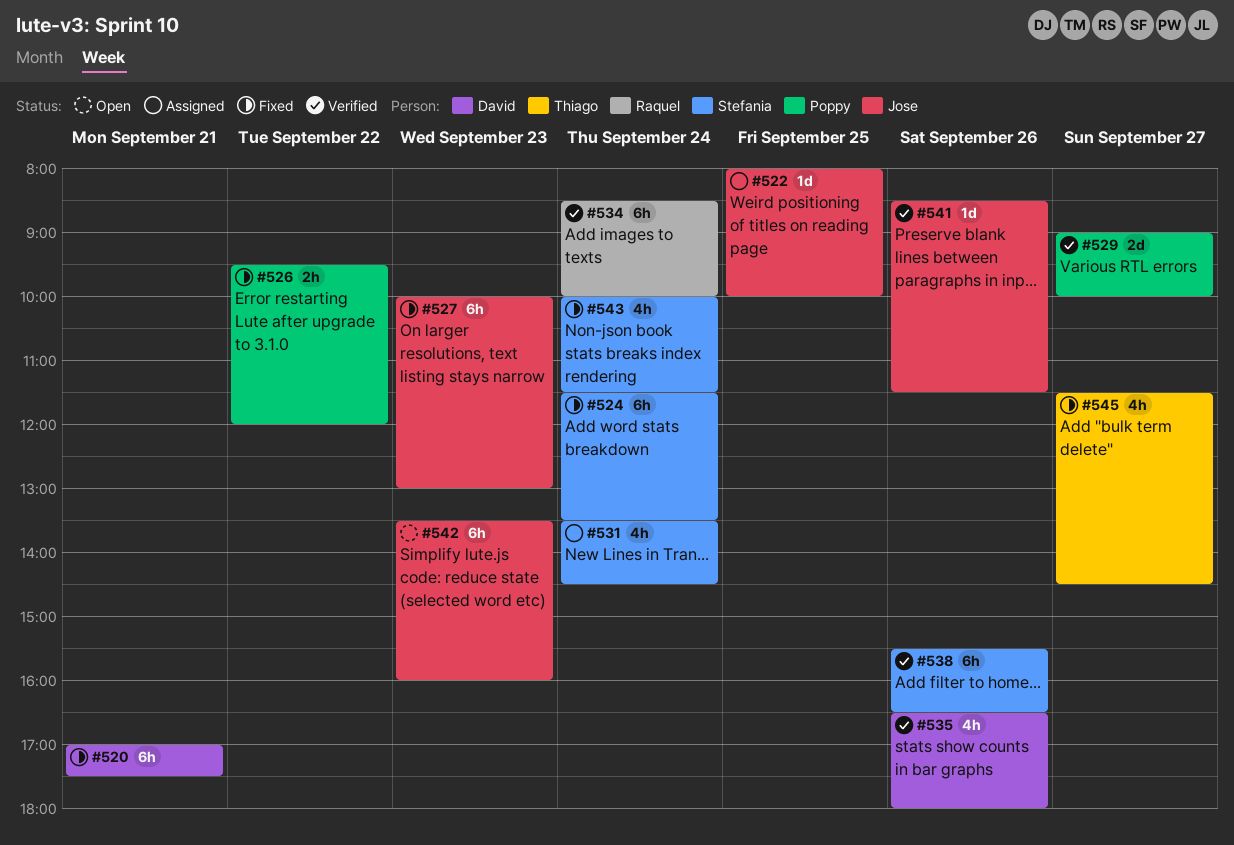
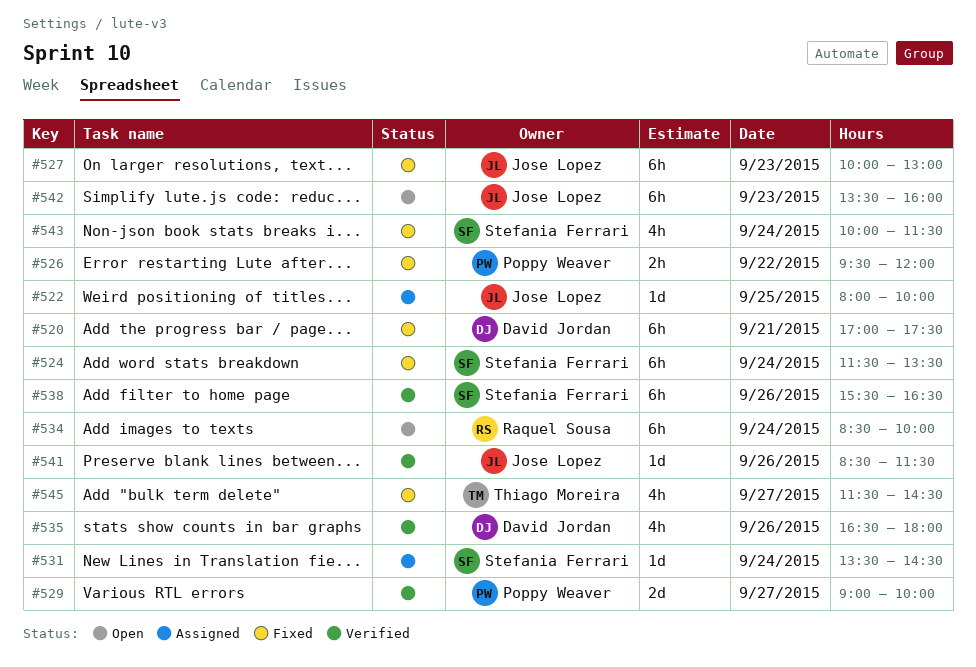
#531, estimate: 4h -> 1d
#534, status: Verified -> Open

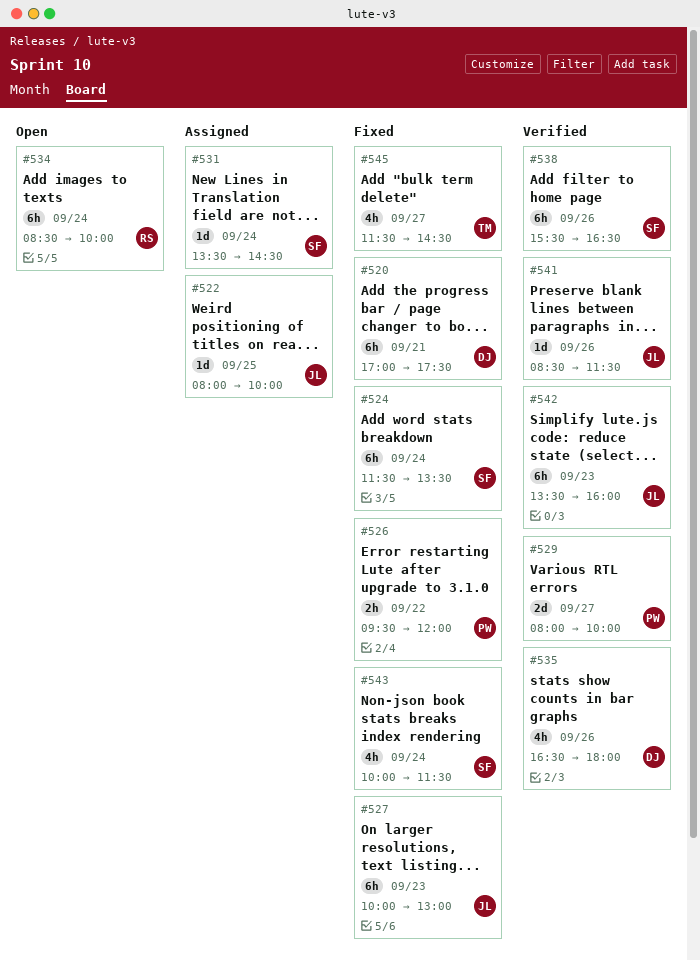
#529, begins: 09:00 -> 08:00
#542, status: Open -> Verified

